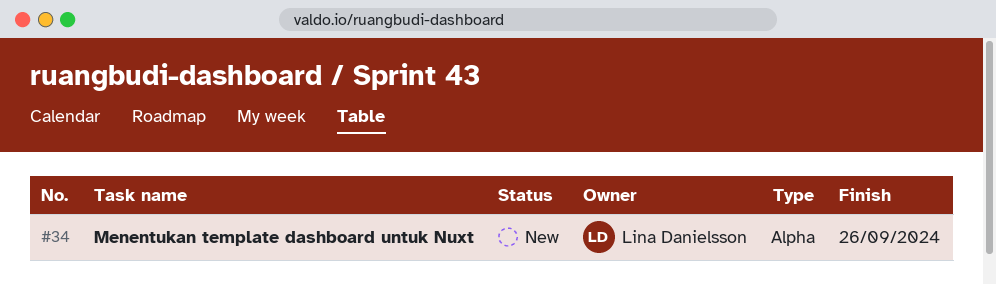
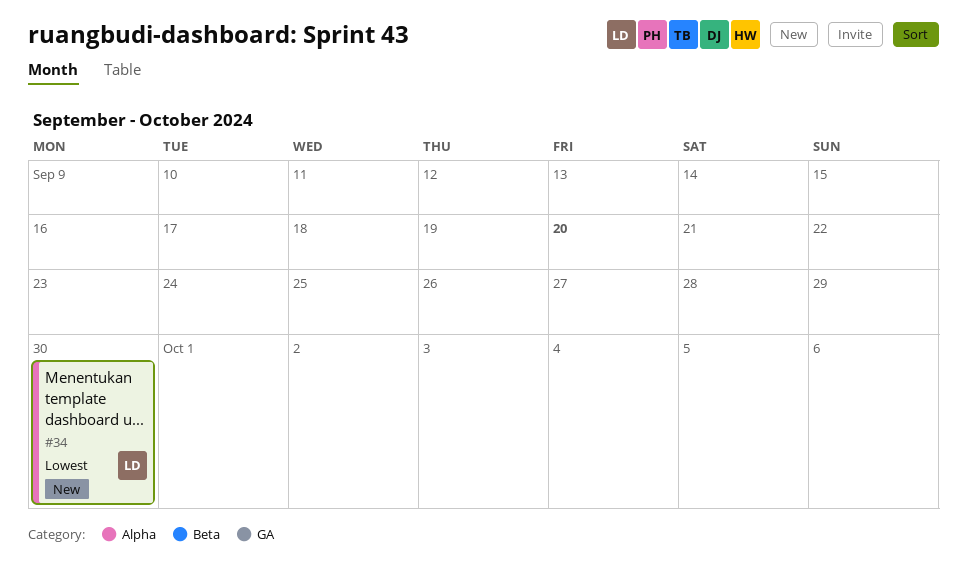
#34, due: Sep 26 -> Sep 30

